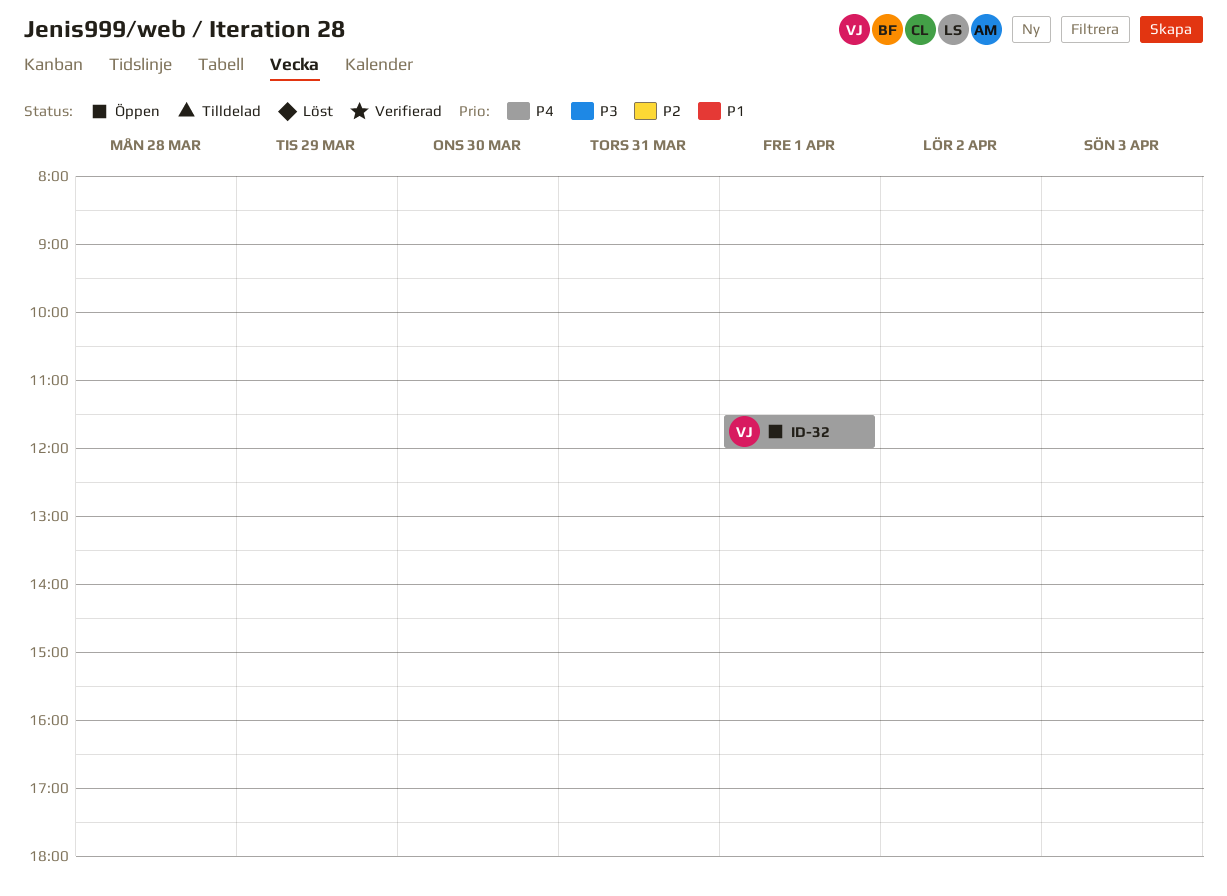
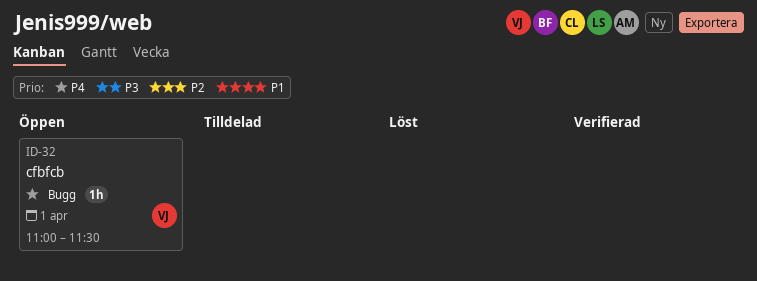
ID-32, begins: 11:30 -> 11:00
ID-32, ends: 12:00 -> 11:30

